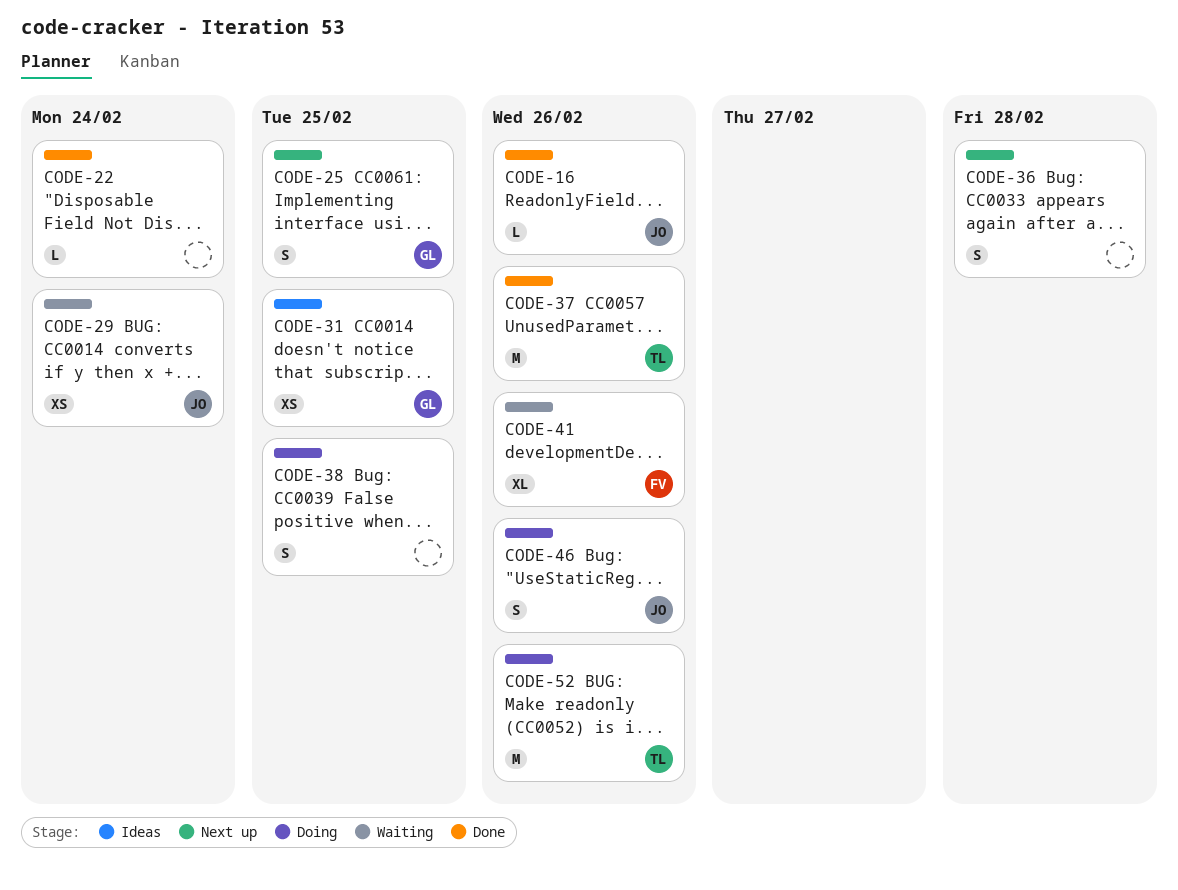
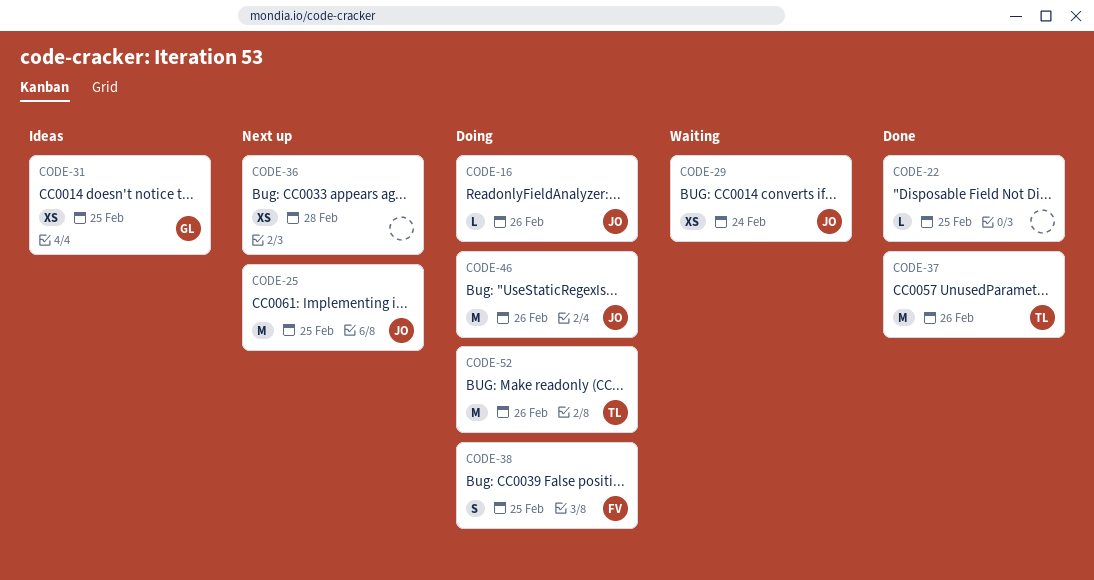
CODE-16, status: Done -> Doing
CODE-22, due: Feb 24 -> Feb 25
CODE-25, owner: GL -> JO
CODE-25, estimate: S -> M
CODE-36, estimate: S -> XS
CODE-38, owner: none -> FV
CODE-41: present -> none
CODE-46, estimate: S -> M

